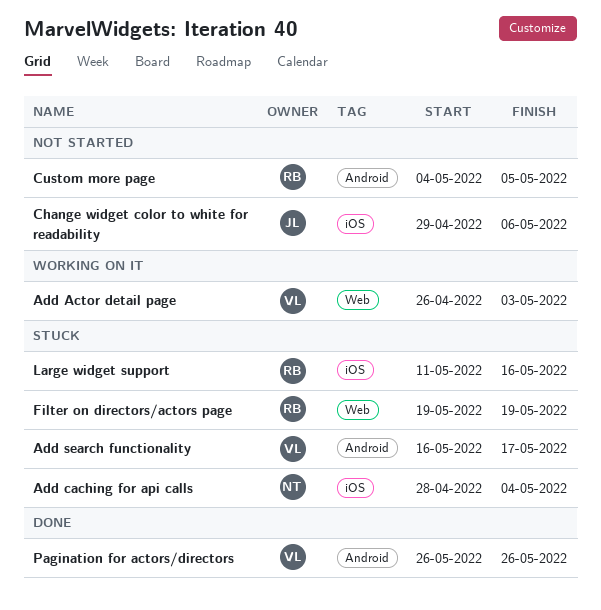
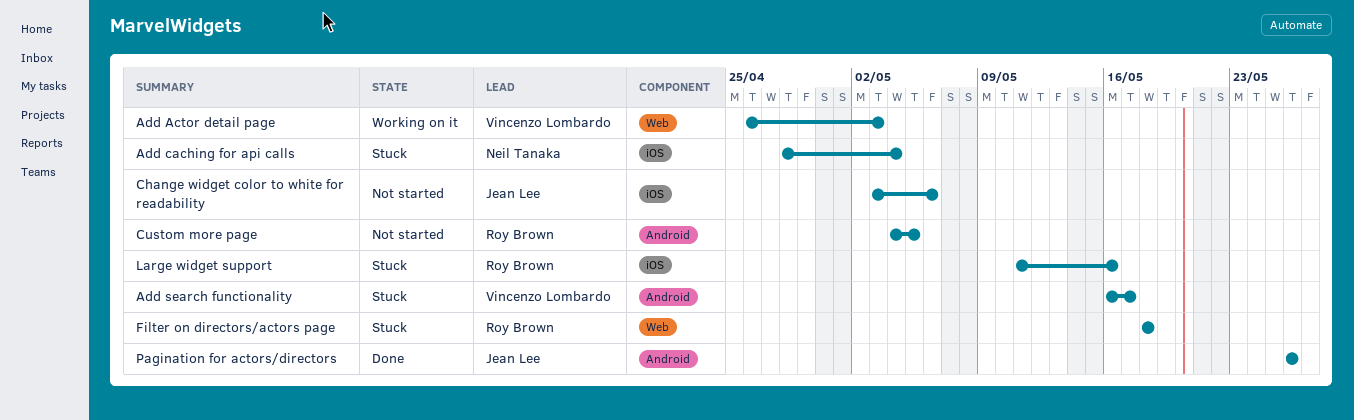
Change widget color to white for readability, start: Apr 29 -> May 3
Filter on directors/actors page, start: May 19 -> May 18
Filter on directors/actors page, due: May 19 -> May 18
Pagination for actors/directors, owner: Vincenzo Lombardo -> Jean Lee

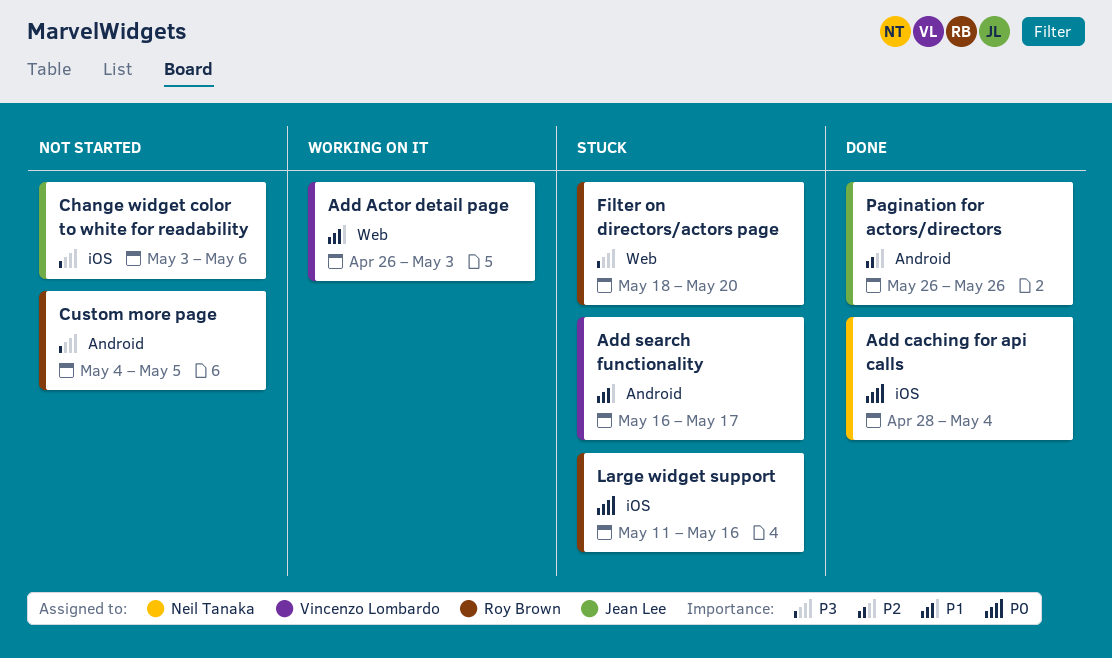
Add caching for api calls, status: Stuck -> Done
Filter on directors/actors page, due: May 18 -> May 20

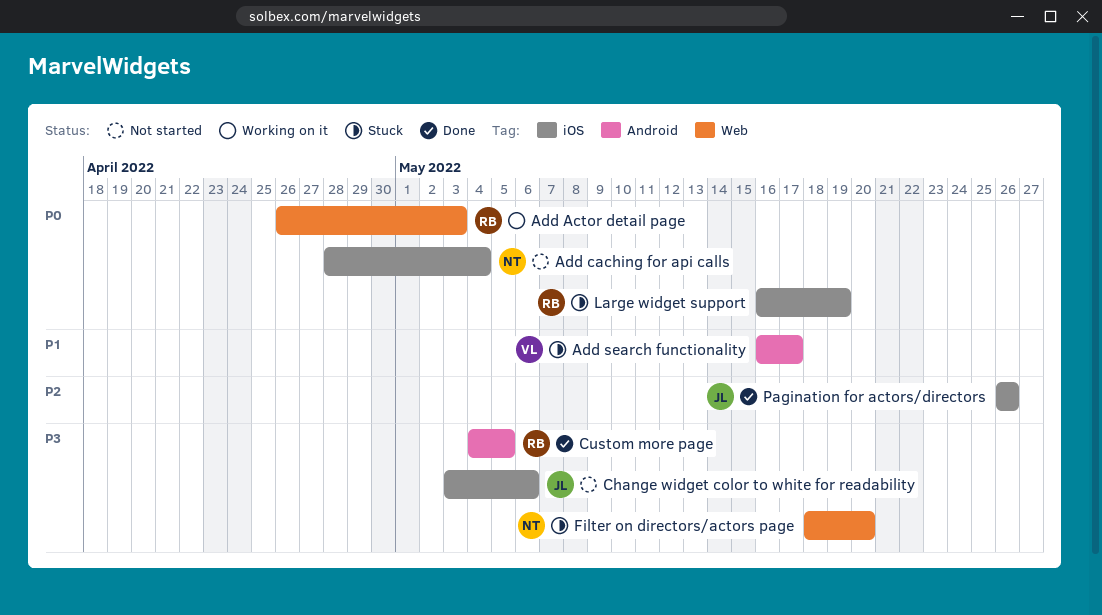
Add Actor detail page, owner: Vincenzo Lombardo -> Roy Brown
Add Actor detail page, priority: P1 -> P0
Add caching for api calls, status: Done -> Not started
Custom more page, status: Not started -> Done
Filter on directors/actors page, owner: Roy Brown -> Neil Tanaka
Large widget support, start: May 11 -> May 16
Large widget support, due: May 16 -> May 19
Pagination for actors/directors, label: Android -> iOS

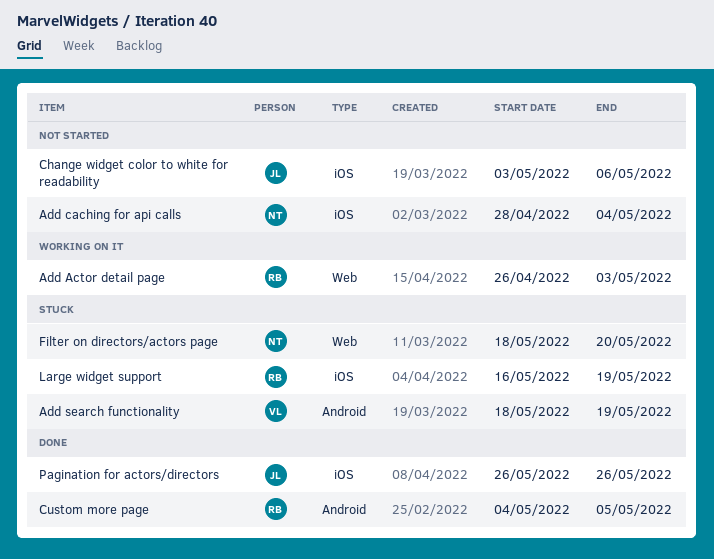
Add search functionality, start: May 16 -> May 18
Add search functionality, due: May 17 -> May 19

